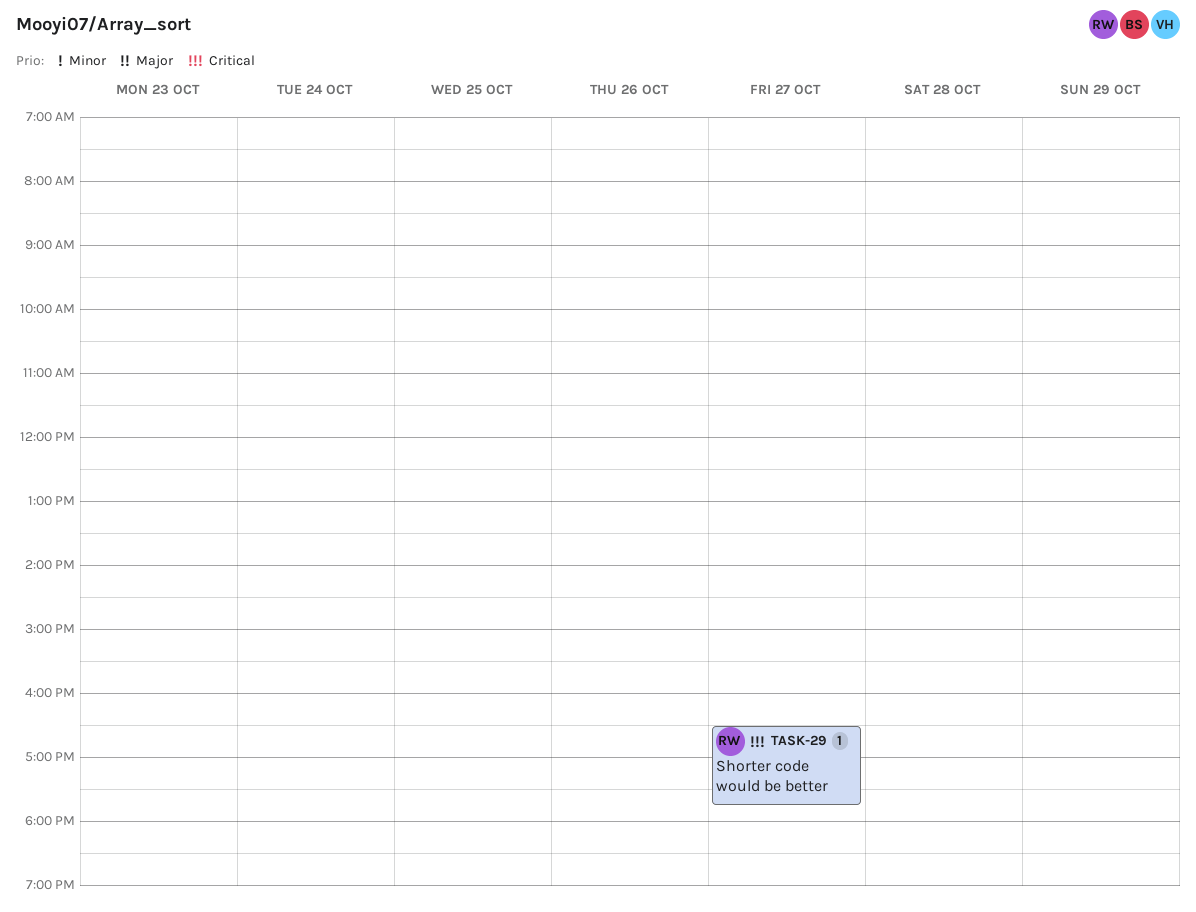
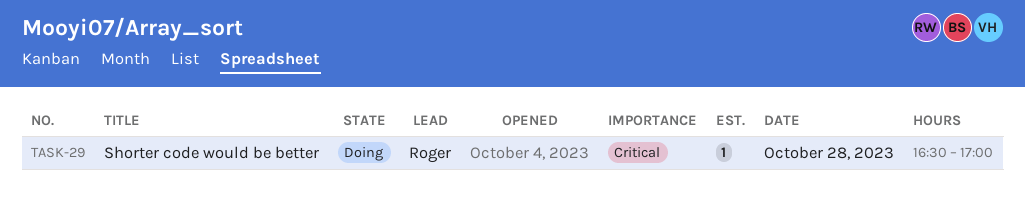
TASK-29, day: Oct 27 -> Oct 28
TASK-29, ends: 17:45 -> 17:00

